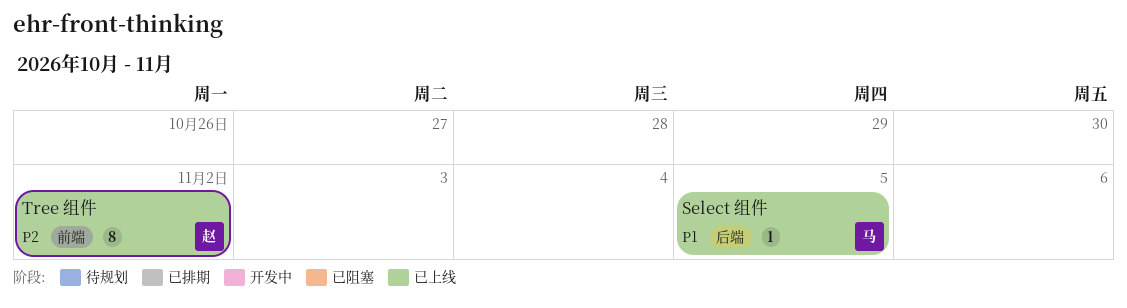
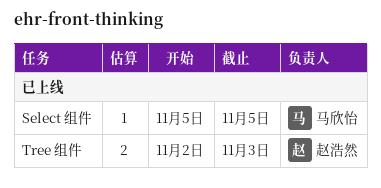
Tree 组件, estimate: 8 -> 2
Tree 组件, due: Nov 2 -> Nov 3

